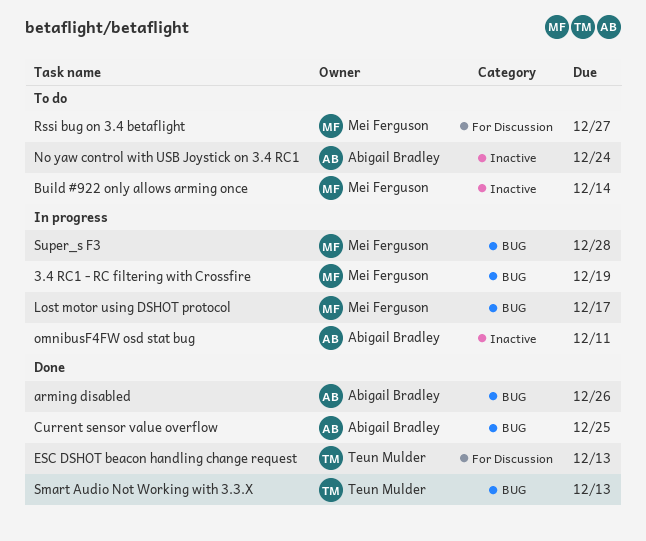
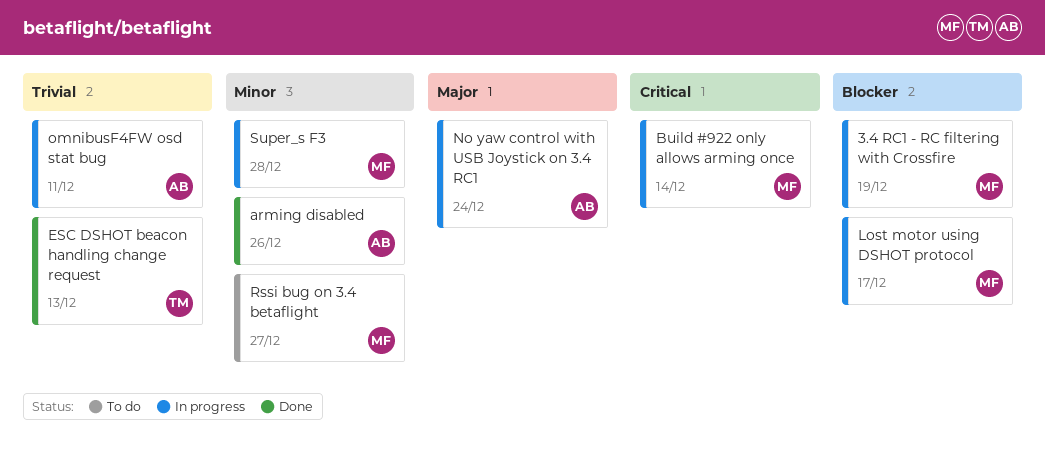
Build #922 only allows arming once, status: To do -> In progress
Current sensor value overflow: present -> none
No yaw control with USB Joystick on 3.4 RC1, status: To do -> In progress
Smart Audio Not Working with 3.3.X: present -> none

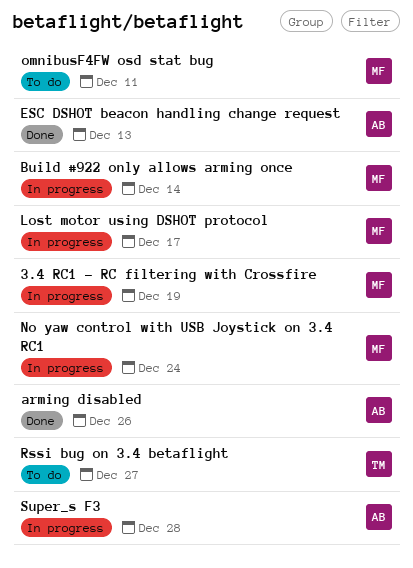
ESC DSHOT beacon handling change request, owner: TM -> AB
No yaw control with USB Joystick on 3.4 RC1, owner: AB -> MF
omnibusF4FW osd stat bug, status: In progress -> To do
omnibusF4FW osd stat bug, owner: AB -> MF
Rssi bug on 3.4 betaflight, owner: MF -> TM
Super_s F3, owner: MF -> AB

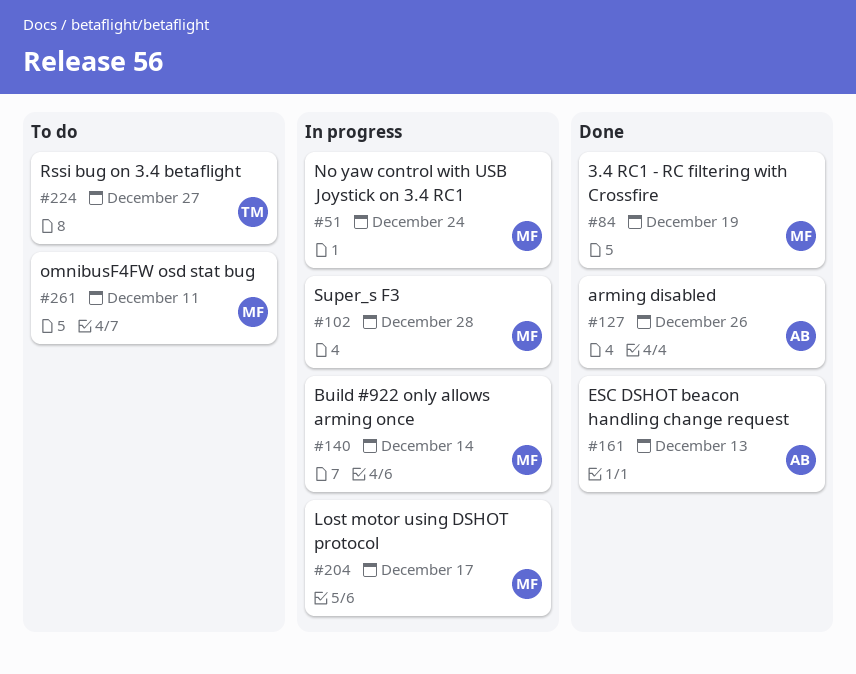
3.4 RC1 - RC filtering with Crossfire, status: In progress -> Done
Super_s F3, owner: AB -> MF

